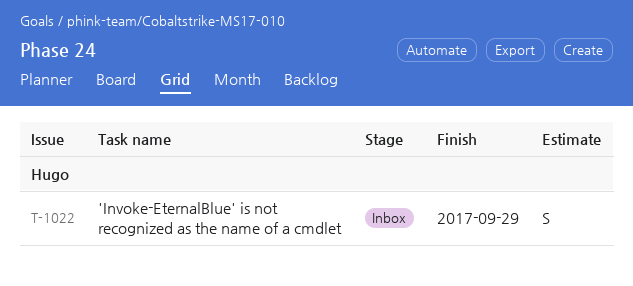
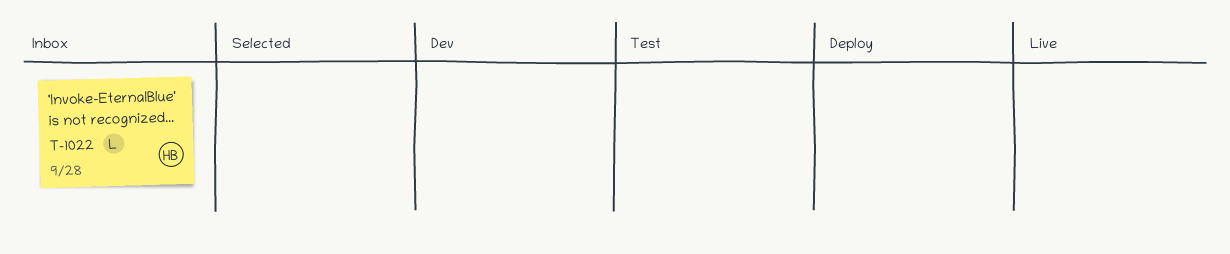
T-1022, estimate: S -> L
T-1022, due: Sep 29 -> Sep 28

